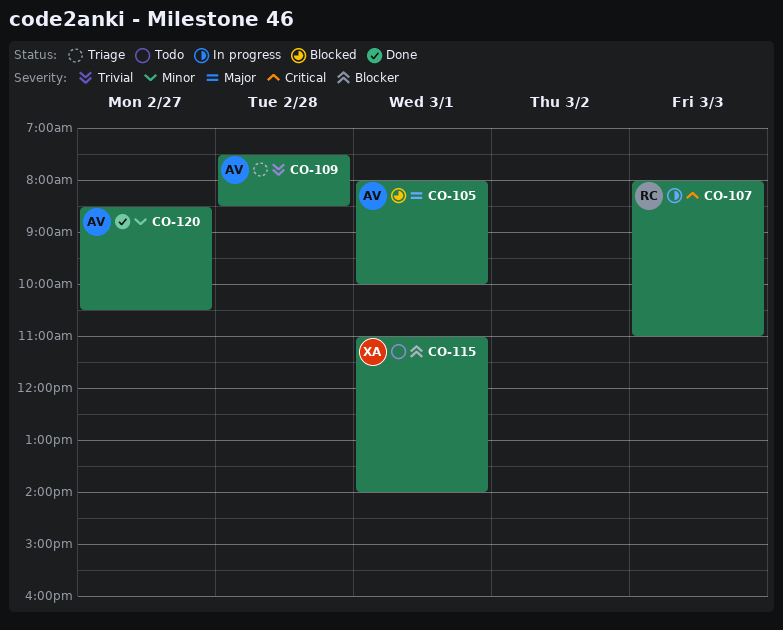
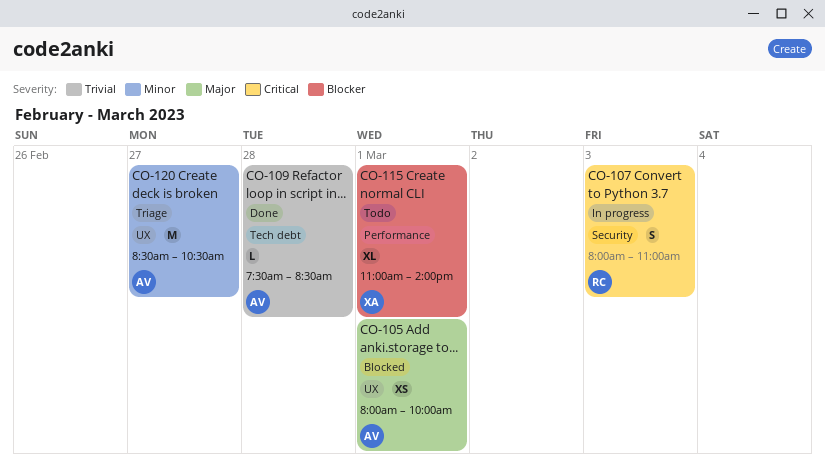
CO-109, status: Triage -> Done
CO-120, status: Done -> Triage

